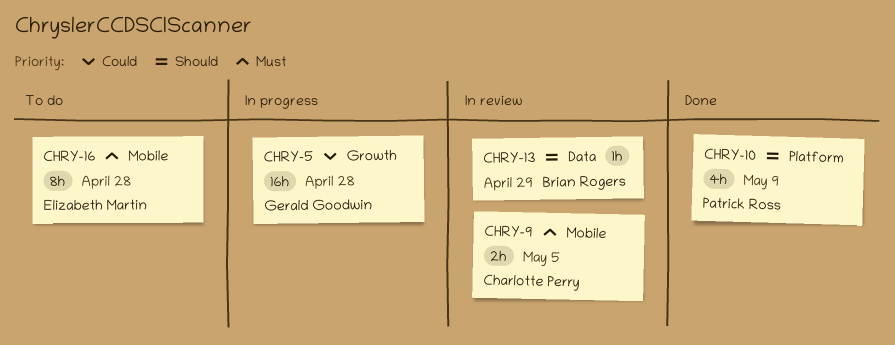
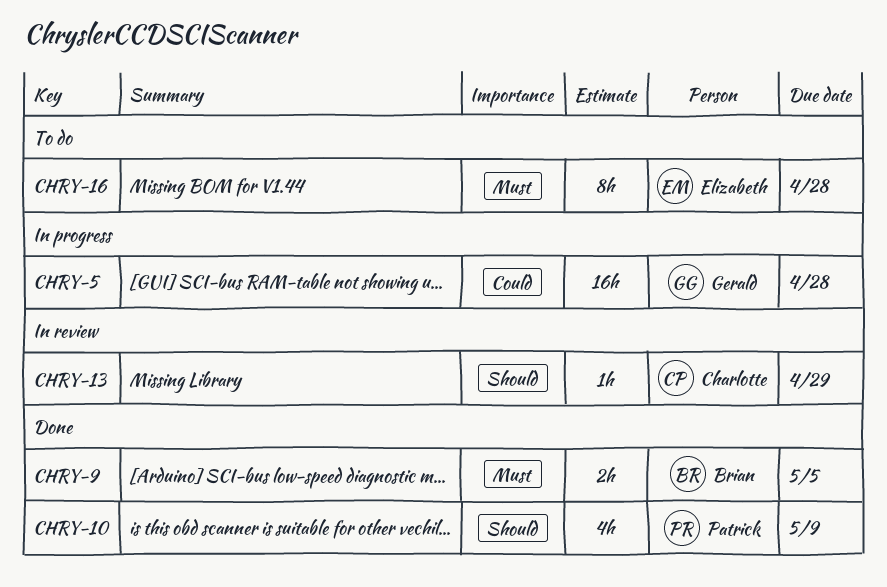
CHRY-9, status: In review -> Done
CHRY-9, owner: Charlotte Perry -> Brian Rogers
CHRY-13, owner: Brian Rogers -> Charlotte Perry

